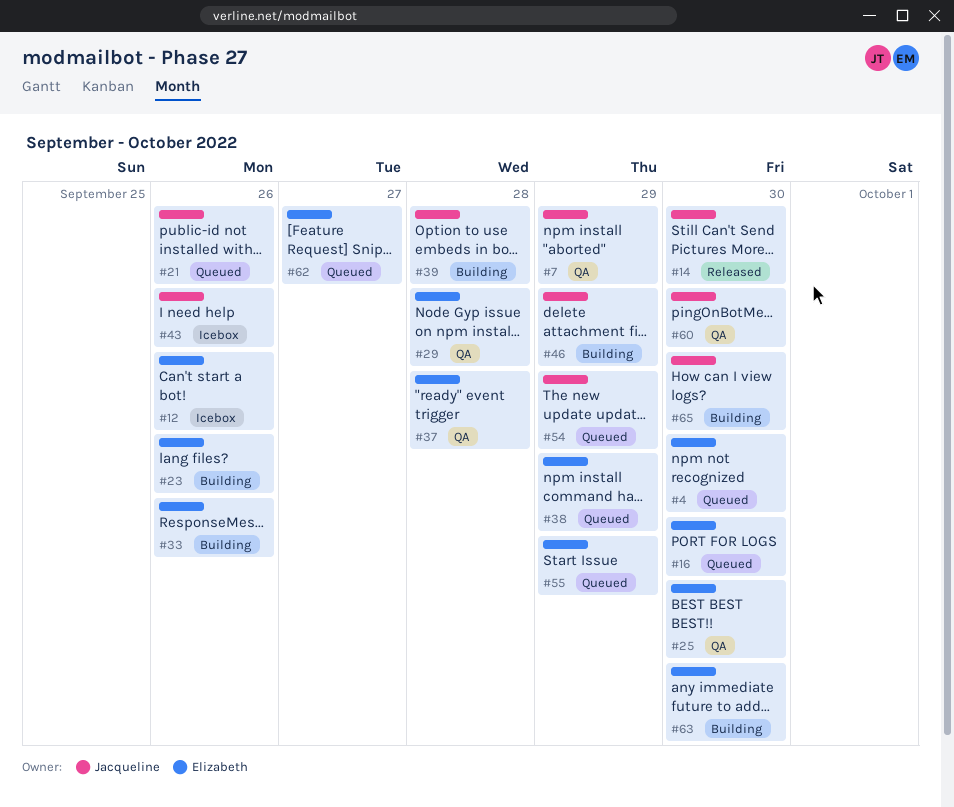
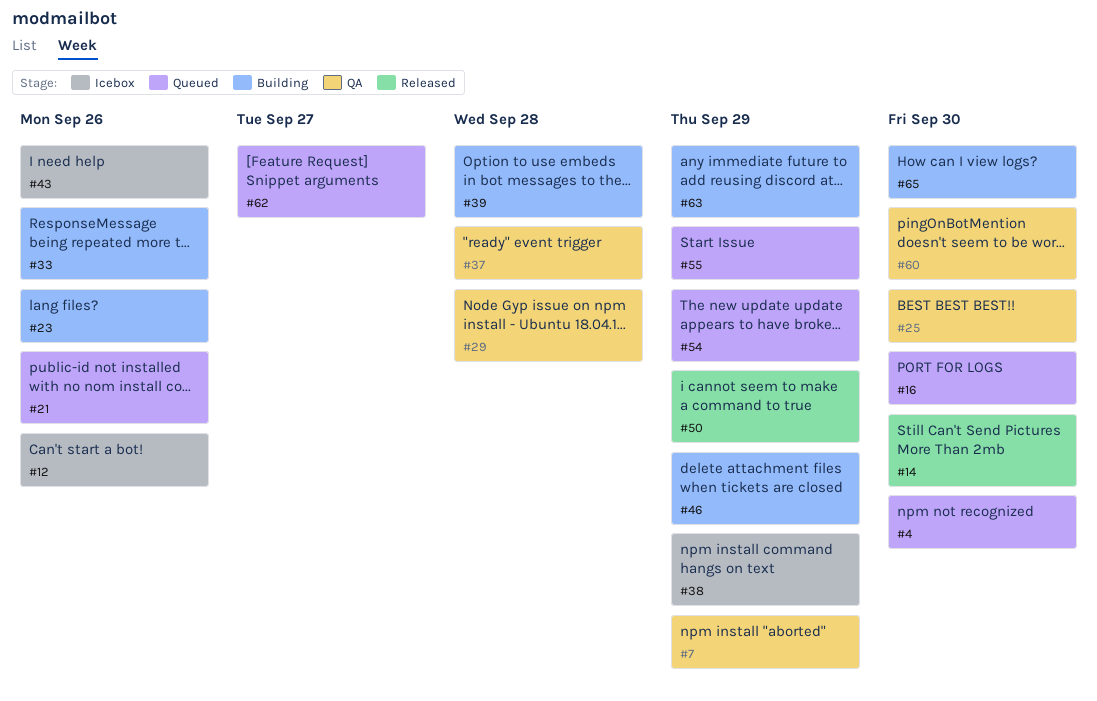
#38, status: Queued -> Icebox
#50: none -> present
#63, due: Sep 30 -> Sep 29

